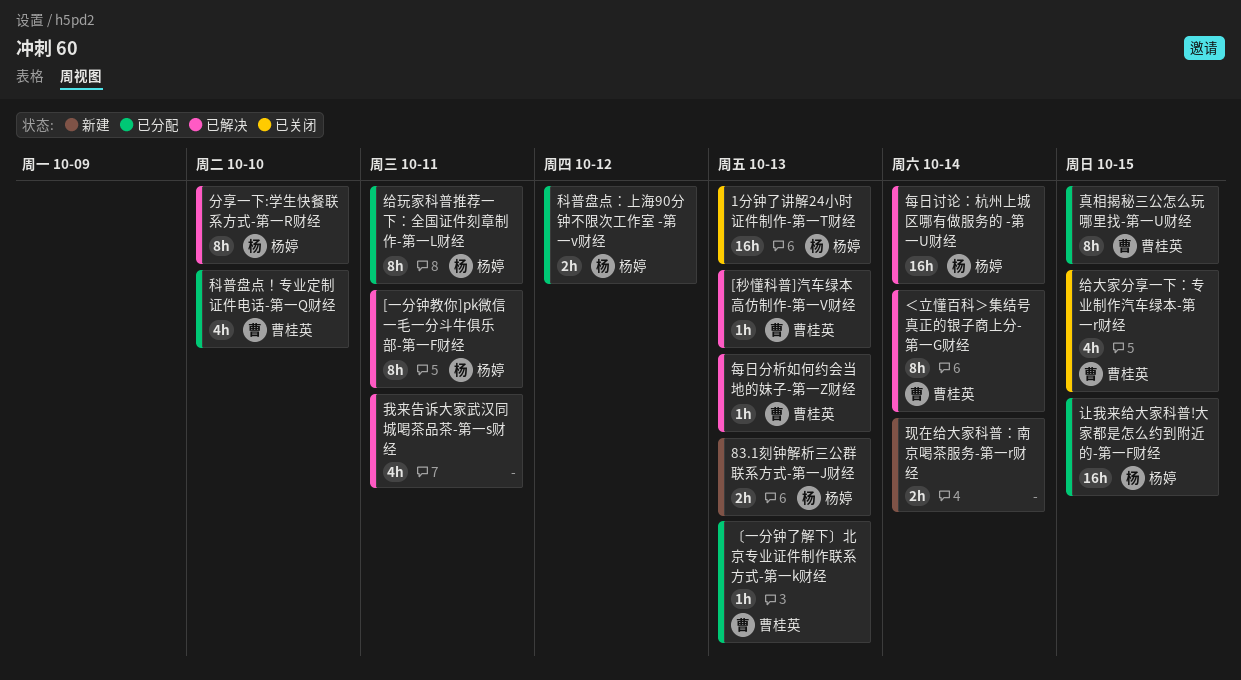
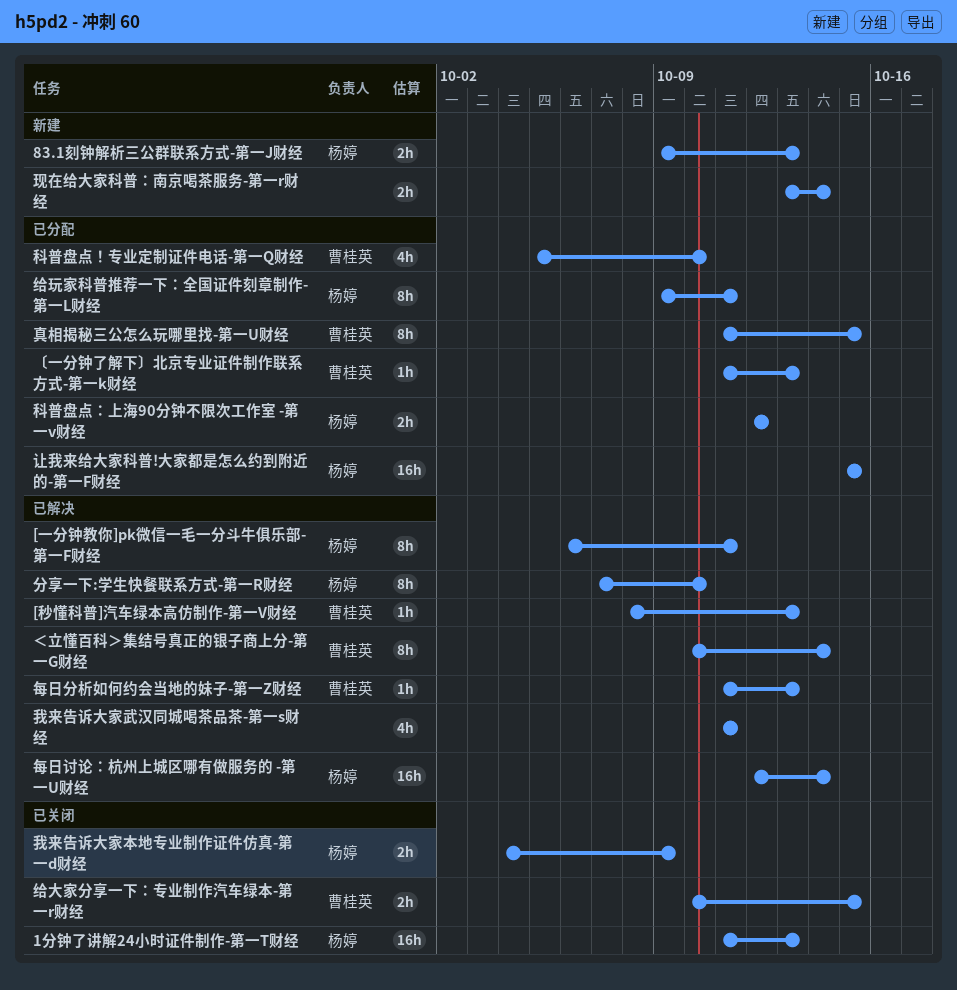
我来告诉大家本地专业制作证件仿真-第一d财经: none -> present
给大家分享一下：专业制作汽车绿本-第一r财经, estimate: 4h -> 2h

